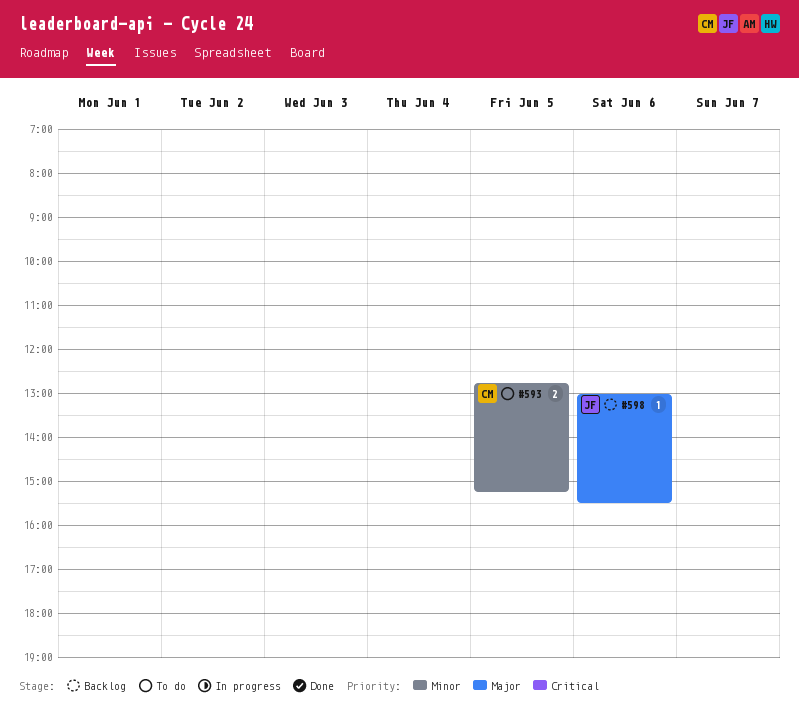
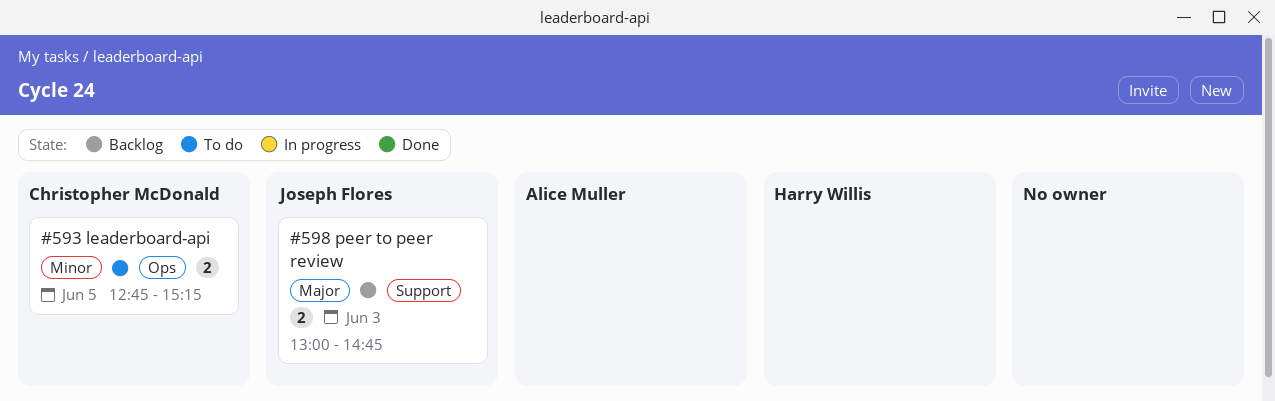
#598, estimate: 1 -> 2
#598, day: Jun 6 -> Jun 3
#598, ends: 15:30 -> 14:45

